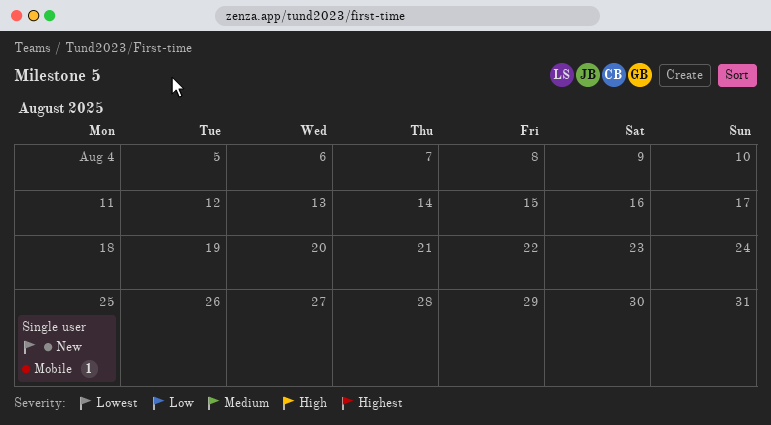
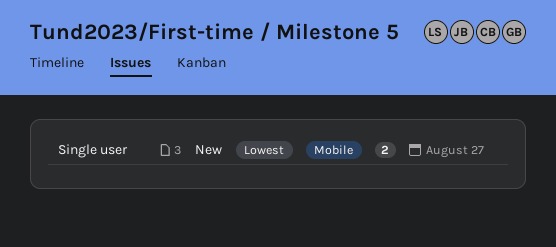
Single user, estimate: 1 -> 2
Single user, due: Aug 25 -> Aug 27

